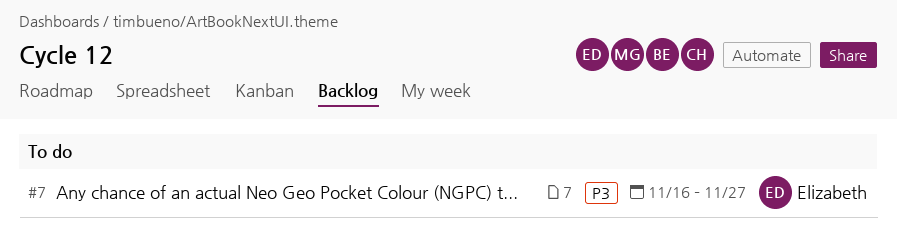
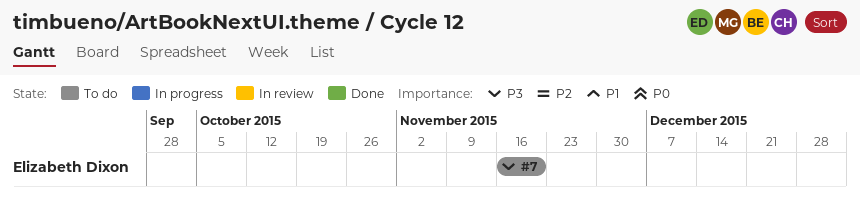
#7, due: Nov 27 -> Nov 20

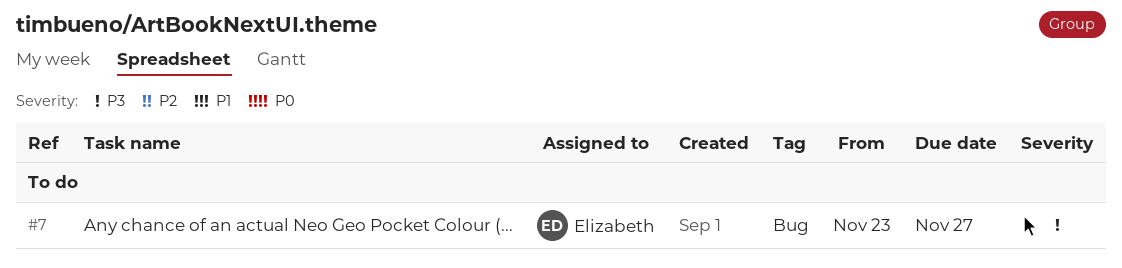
#7, start: Nov 16 -> Nov 23
#7, due: Nov 20 -> Nov 27

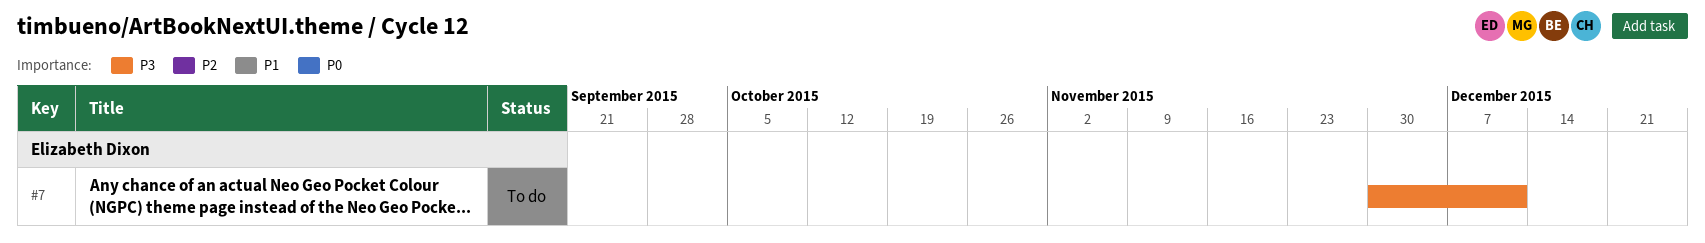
#7, start: Nov 23 -> Nov 30
#7, due: Nov 27 -> Dec 11

